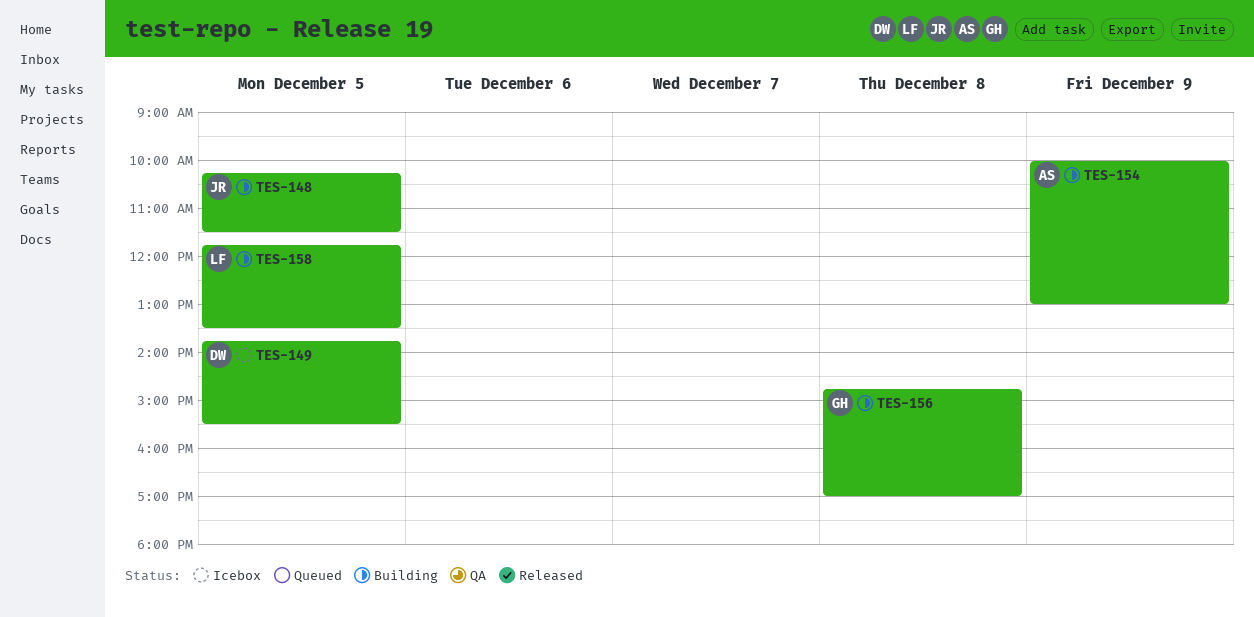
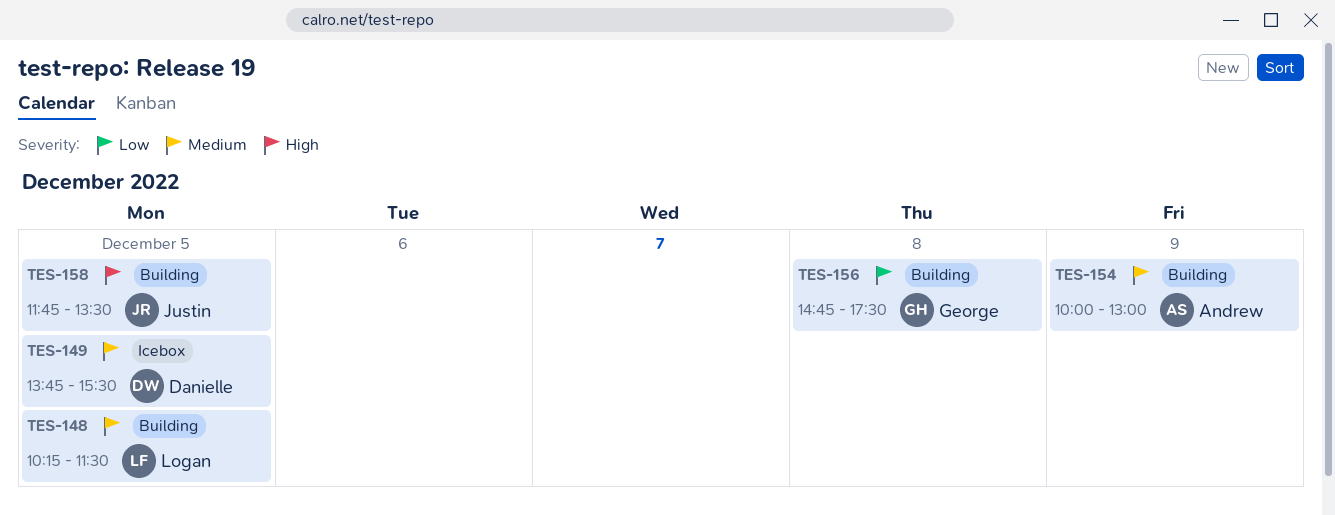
TES-148, owner: Justin -> Logan
TES-156, ends: 17:00 -> 17:30
TES-158, owner: Logan -> Justin

